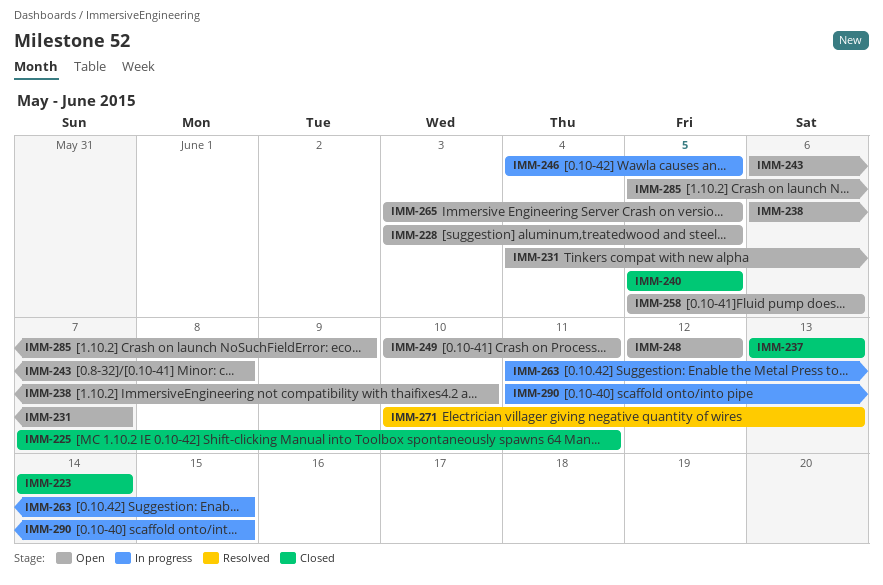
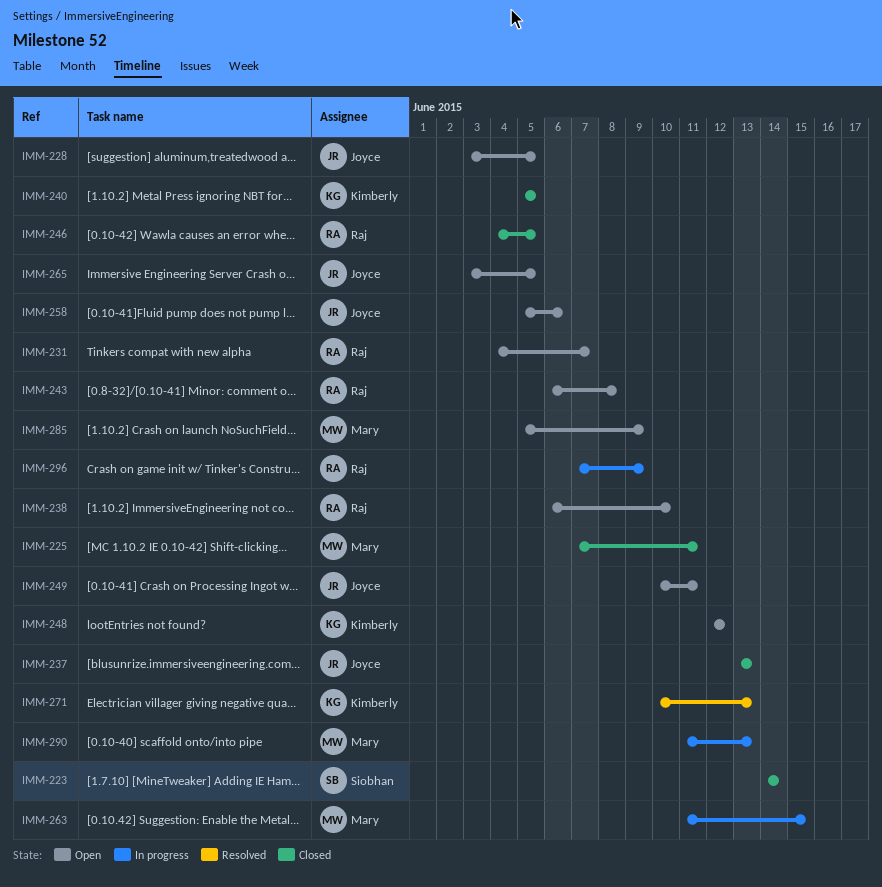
IMM-246, status: In progress -> Closed
IMM-290, due: Jun 15 -> Jun 13
IMM-296: none -> present

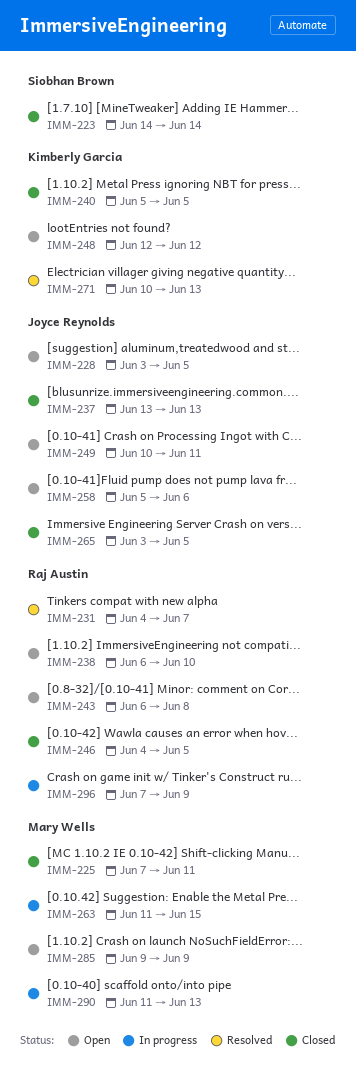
IMM-231, status: Open -> Resolved
IMM-265, status: Open -> Closed
IMM-285, start: Jun 5 -> Jun 9

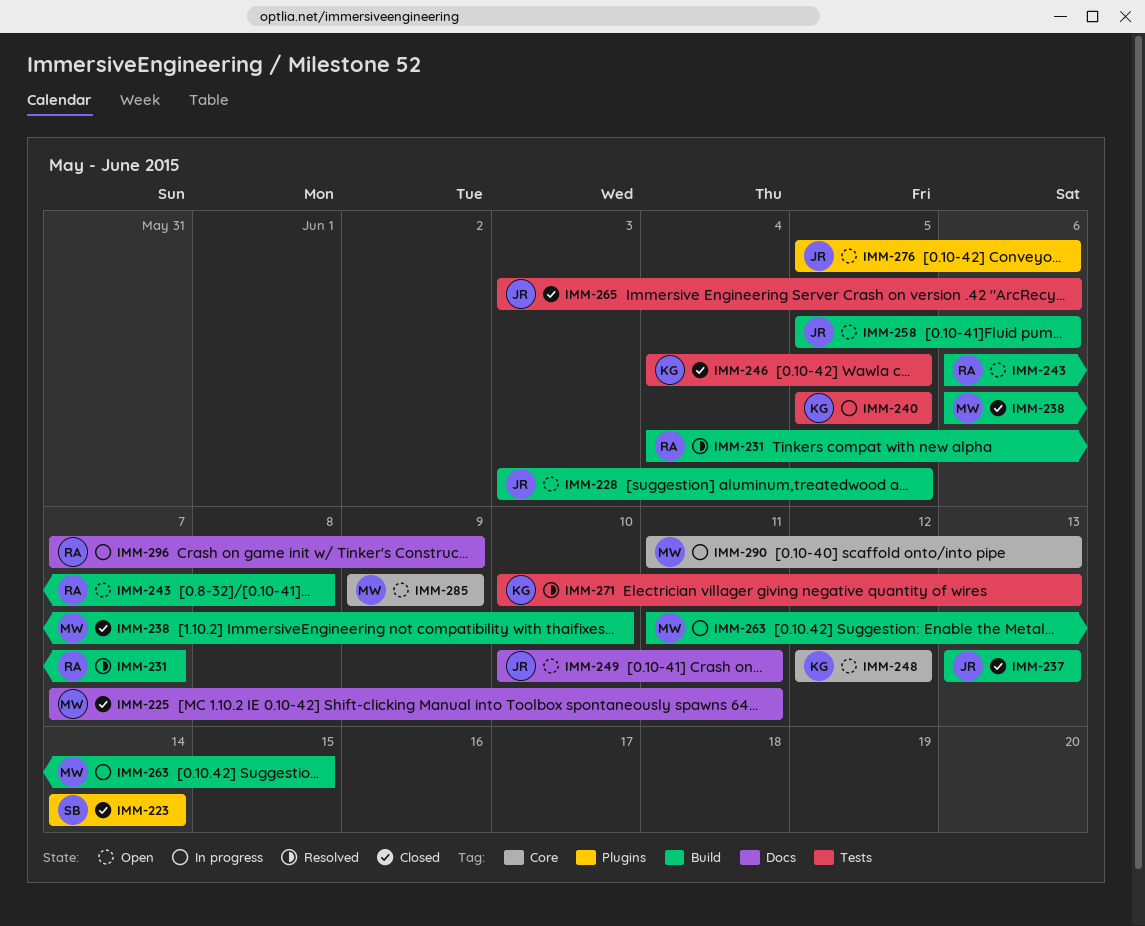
IMM-238, status: Open -> Closed
IMM-238, owner: Raj Austin -> Mary Wells
IMM-240, status: Closed -> In progress
IMM-246, owner: Raj Austin -> Kimberly Garcia
IMM-265, due: Jun 5 -> Jun 6
IMM-276: none -> present

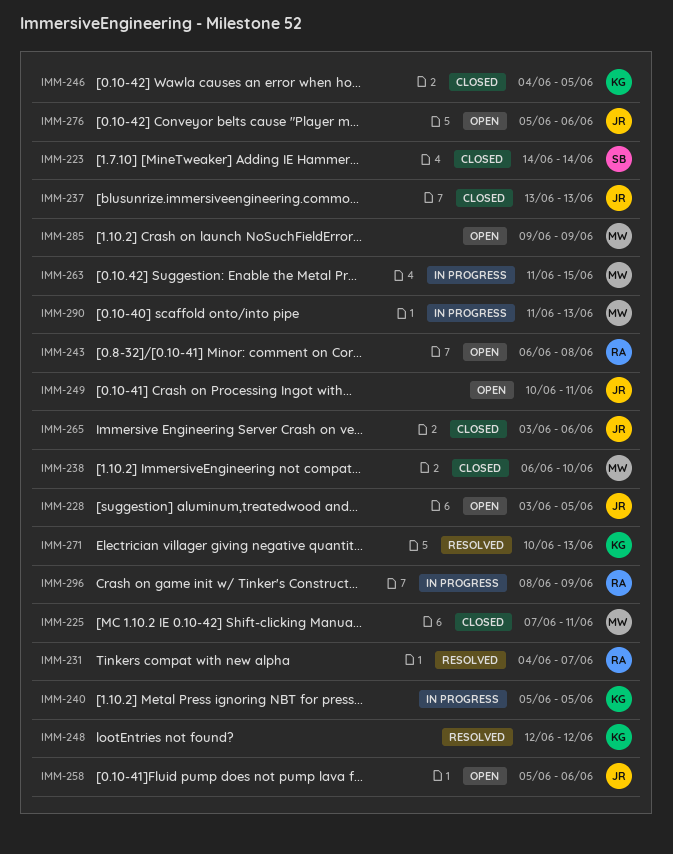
IMM-248, status: Open -> Resolved
IMM-296, start: Jun 7 -> Jun 8

